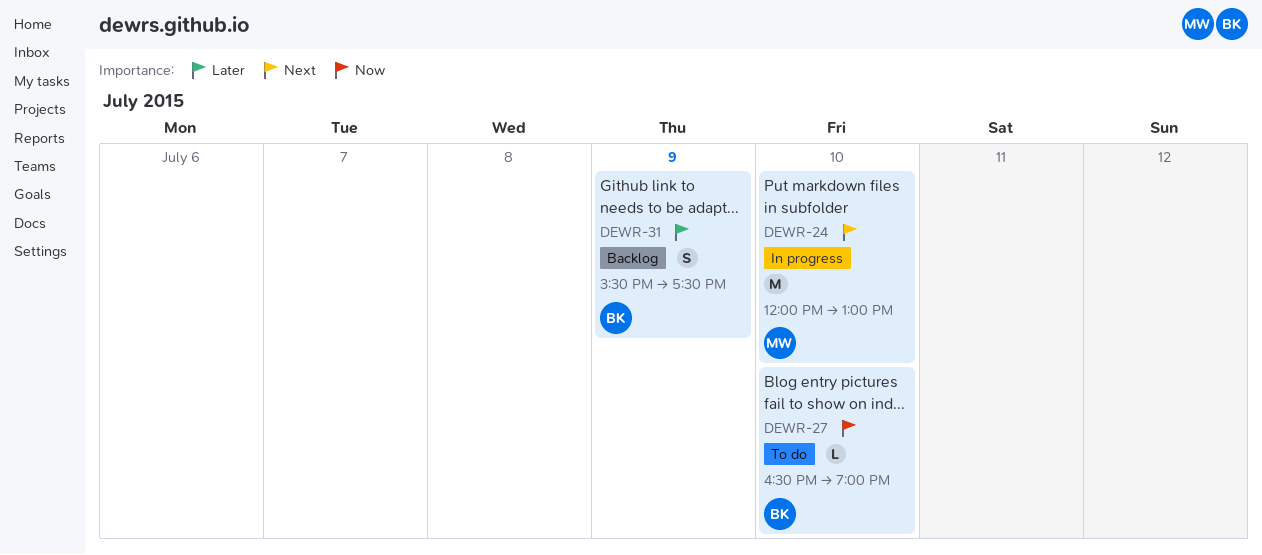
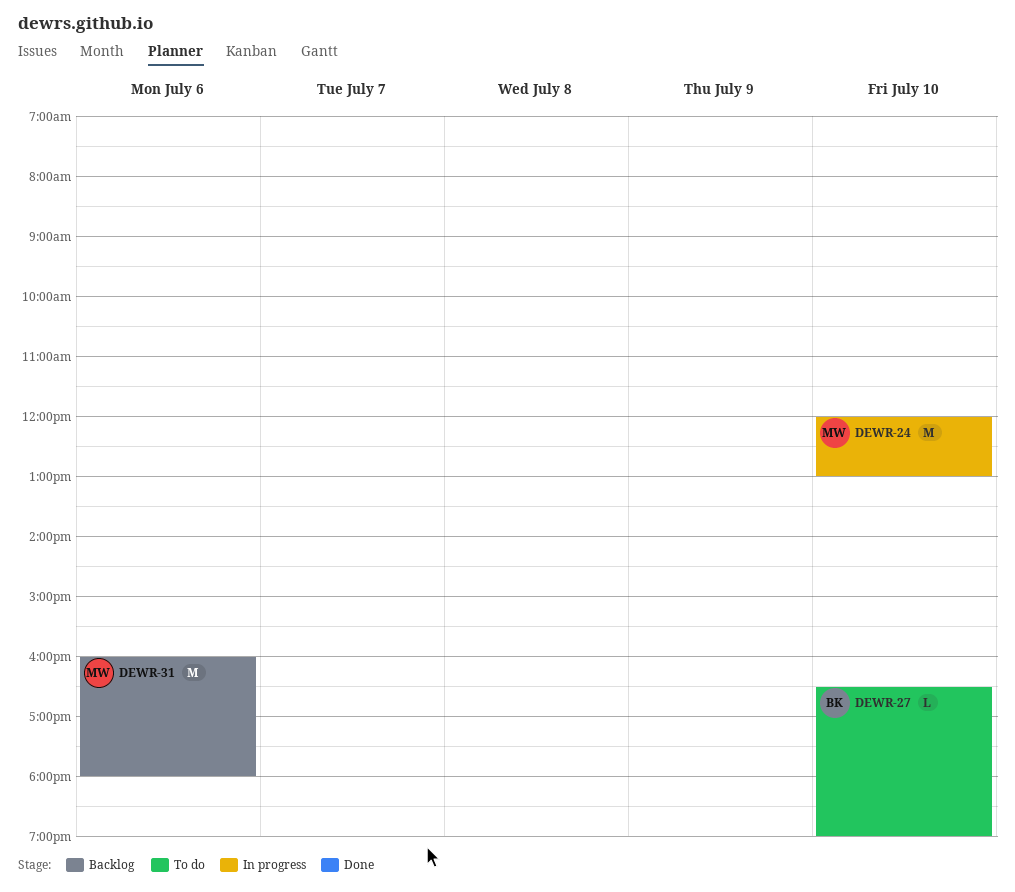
DEWR-31, owner: BK -> MW
DEWR-31, estimate: S -> M
DEWR-31, day: Jul 9 -> Jul 6
DEWR-31, begins: 15:30 -> 16:00
DEWR-31, ends: 17:30 -> 18:00

